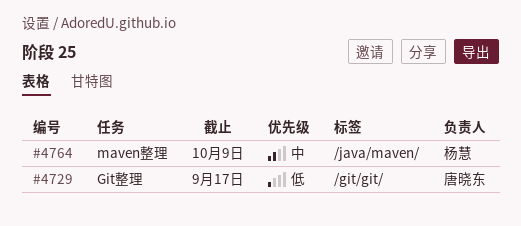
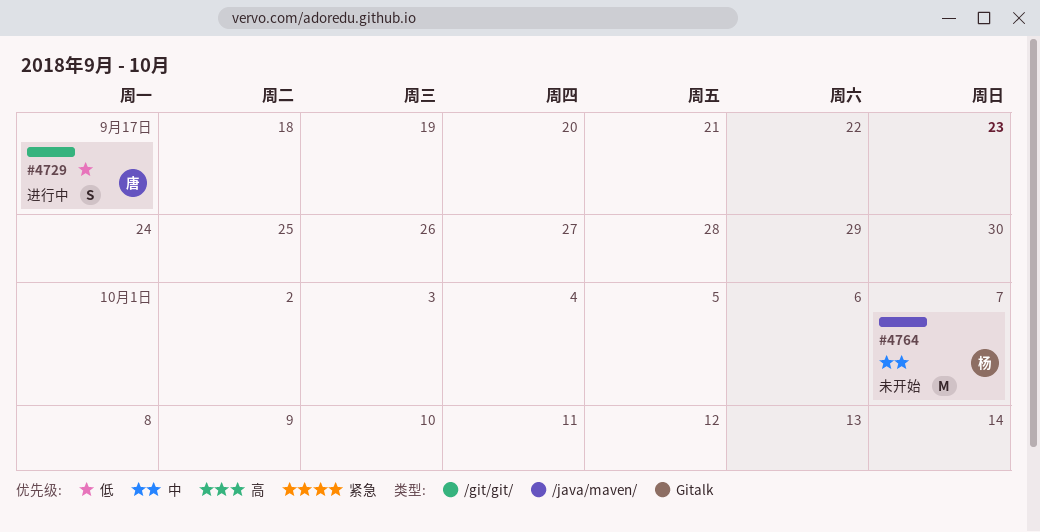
#4764, due: Oct 9 -> Oct 7

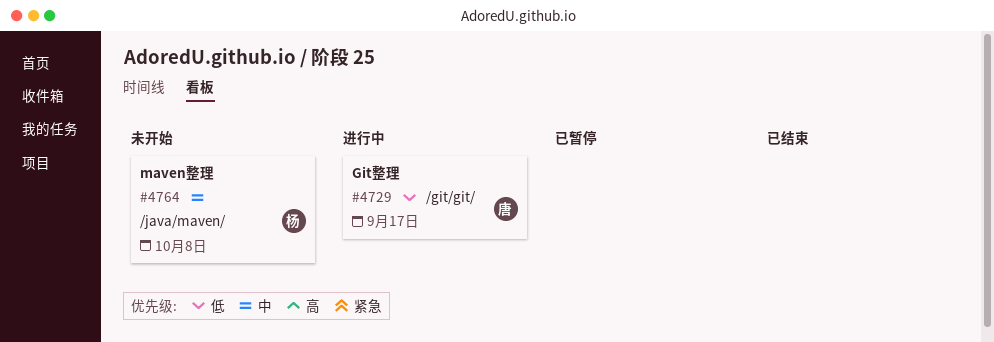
#4764, due: Oct 7 -> Oct 8

